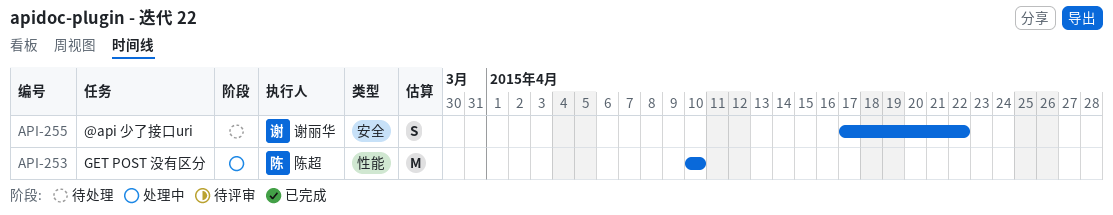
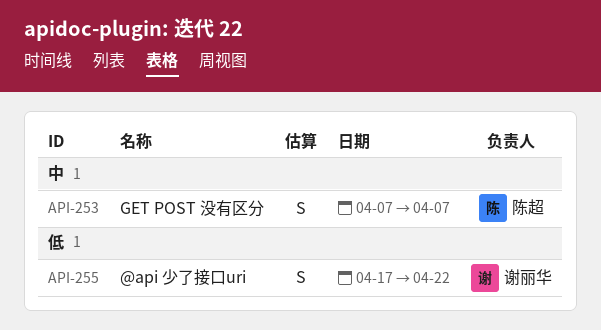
API-253, estimate: M -> S
API-253, start: Apr 10 -> Apr 7
API-253, due: Apr 10 -> Apr 7

